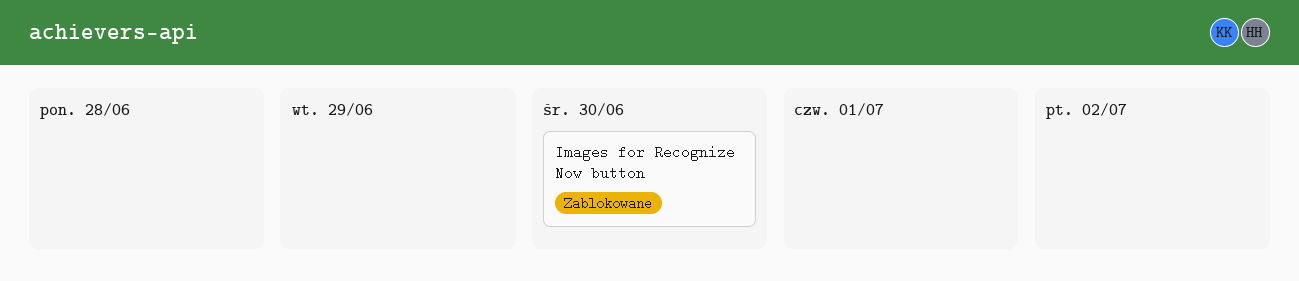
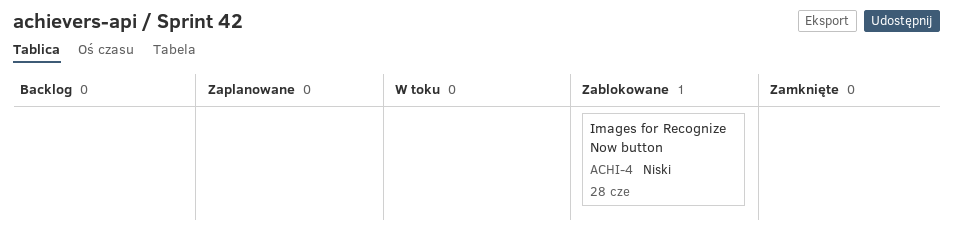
Images for Recognize Now button, due: Jun 30 -> Jun 28

